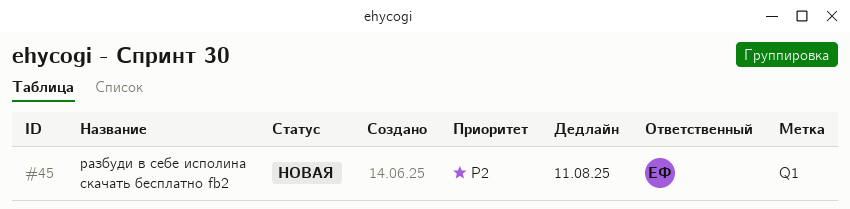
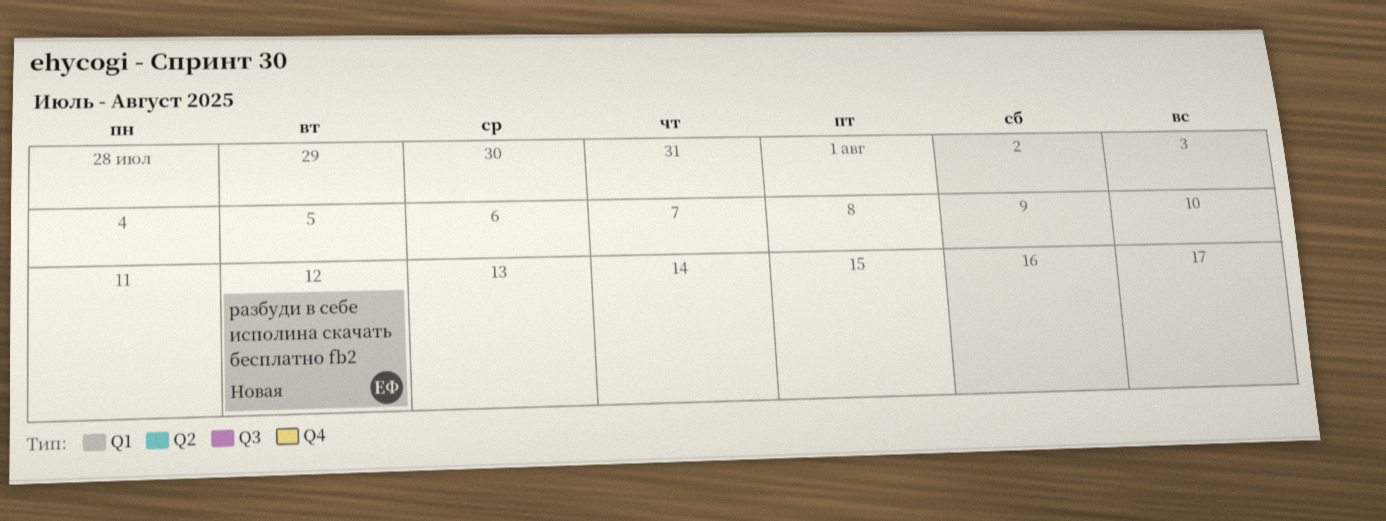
разбуди в себе исполина скачать бесплатно fb2, due: Aug 11 -> Aug 12

